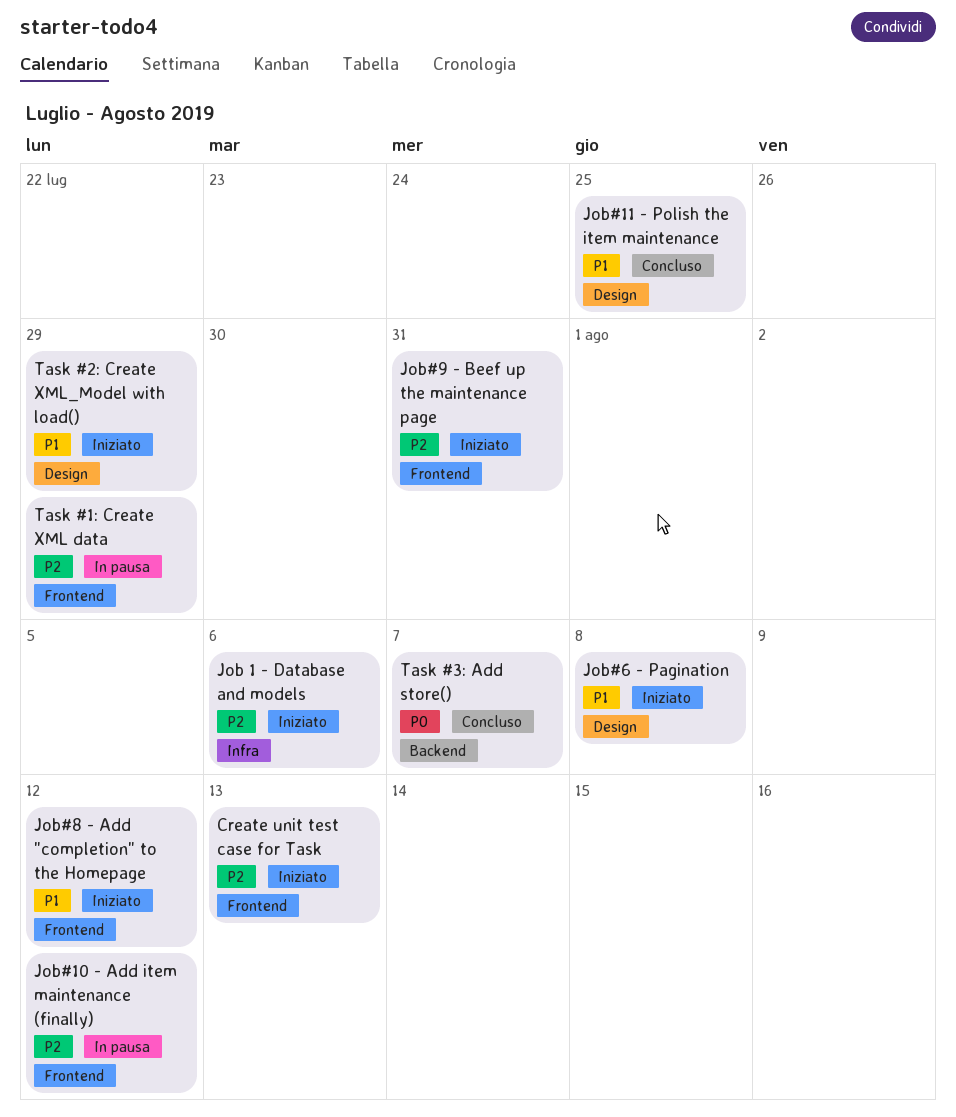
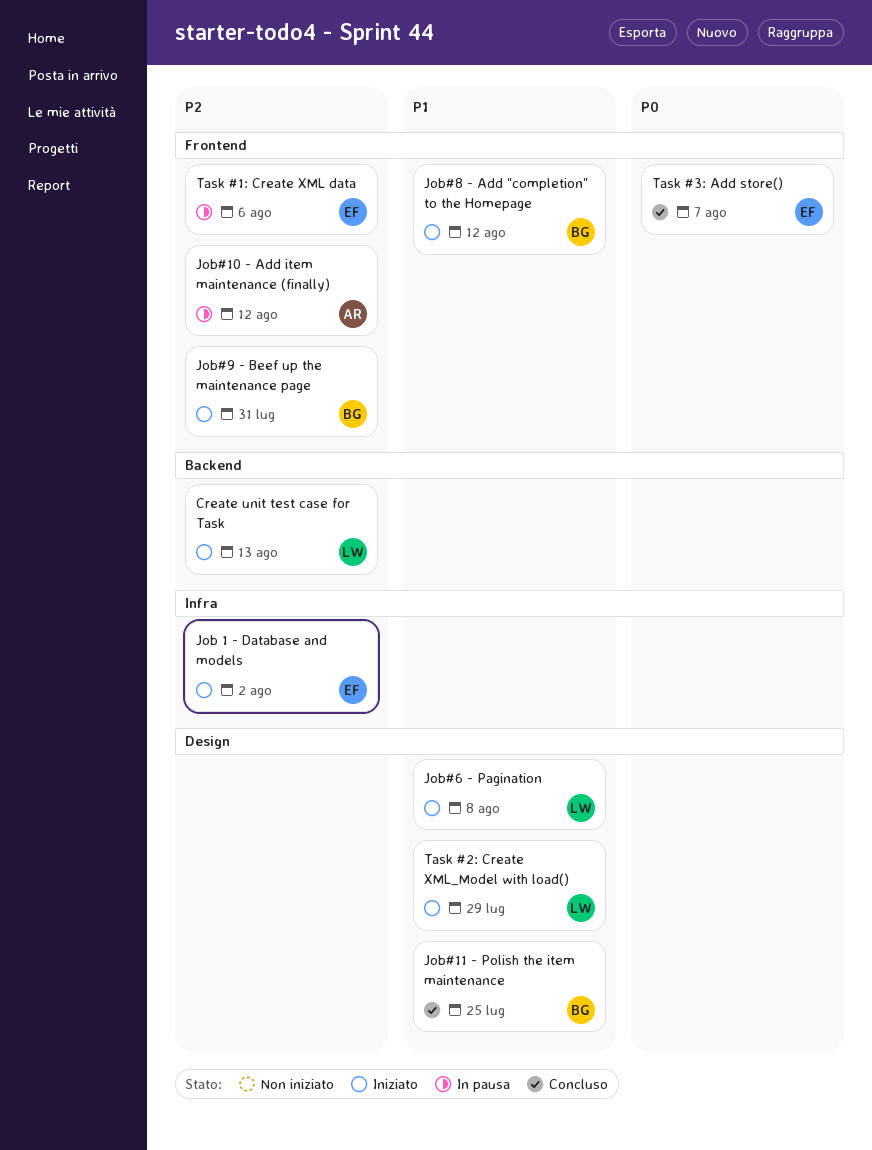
Create unit test case for Task, label: Frontend -> Backend
Job 1 - Database and models, due: Aug 6 -> Aug 2
Task #1: Create XML data, due: Jul 29 -> Aug 6
Task #3: Add store(), label: Backend -> Frontend

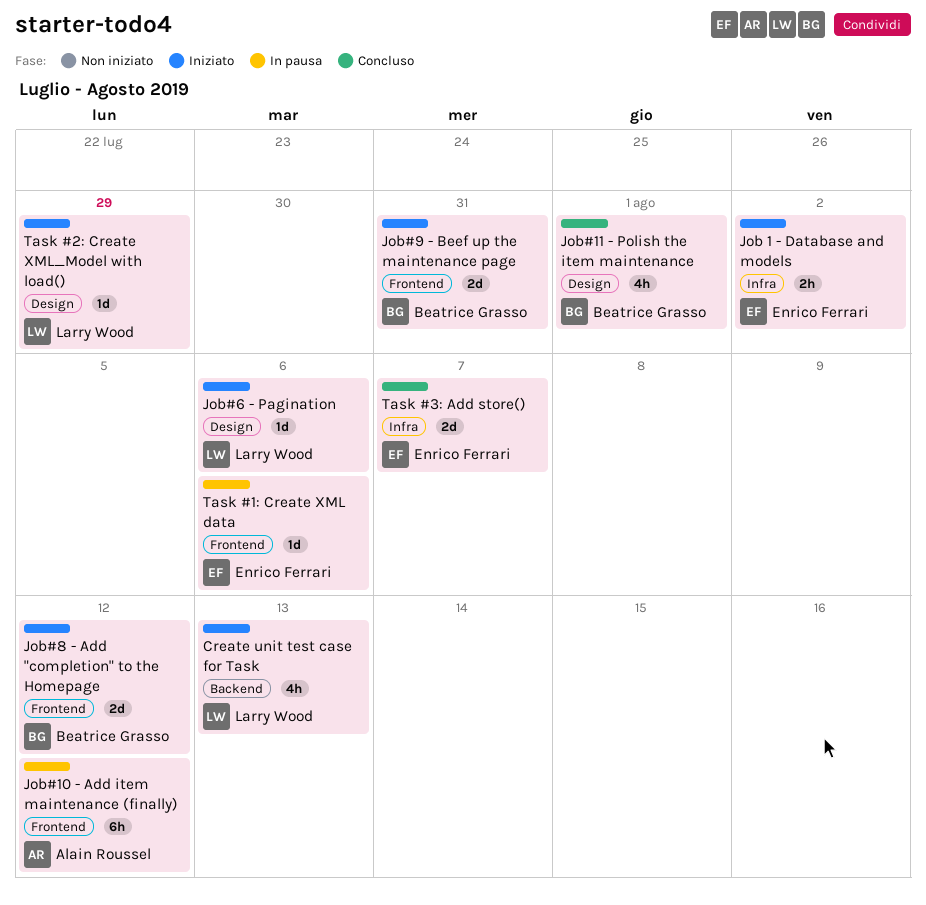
Job#11 - Polish the item maintenance, due: Jul 25 -> Aug 1
Job#6 - Pagination, due: Aug 8 -> Aug 6
Task #3: Add store(), label: Frontend -> Infra

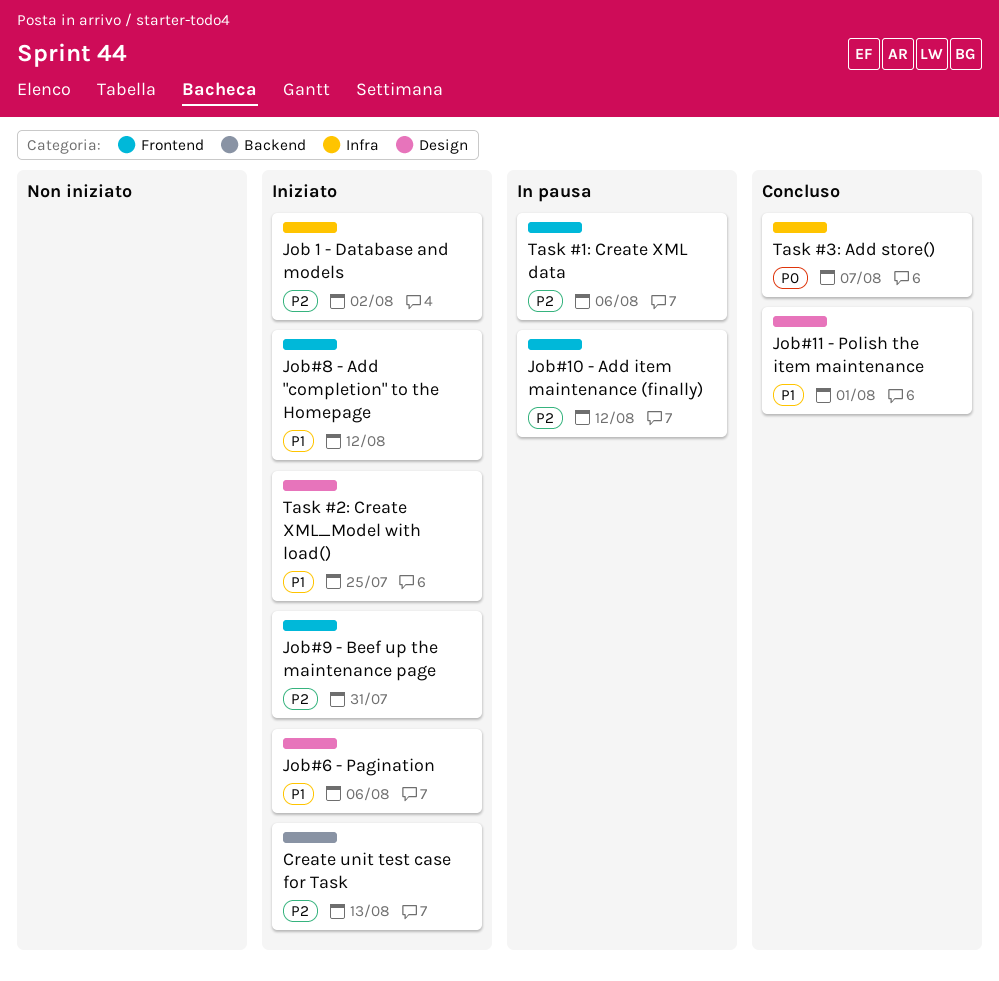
Task #2: Create XML_Model with load(), due: Jul 29 -> Jul 25

